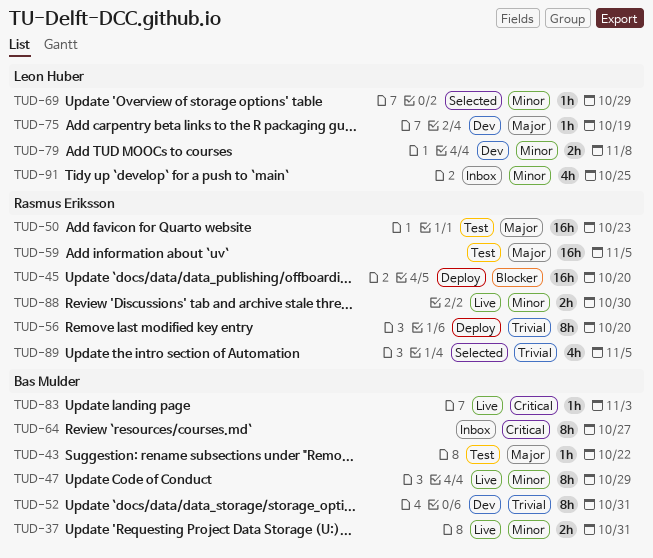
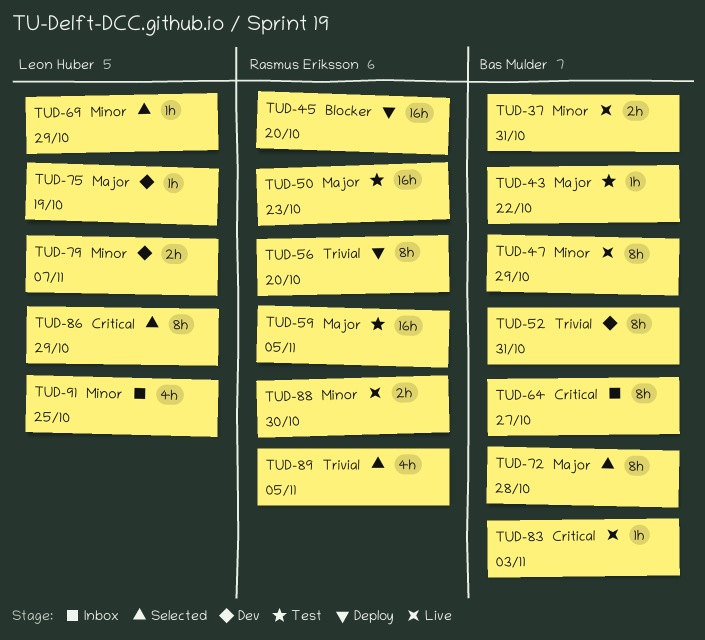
TUD-72: none -> present
TUD-79, due: Nov 8 -> Nov 7
TUD-86: none -> present

